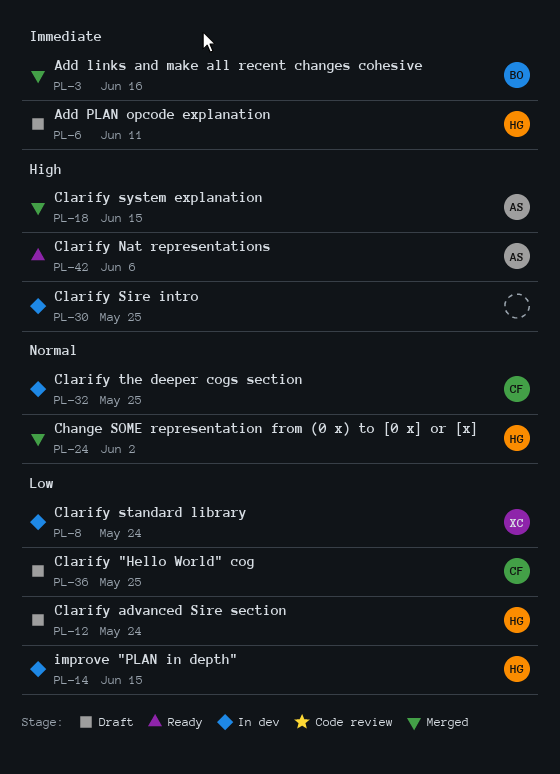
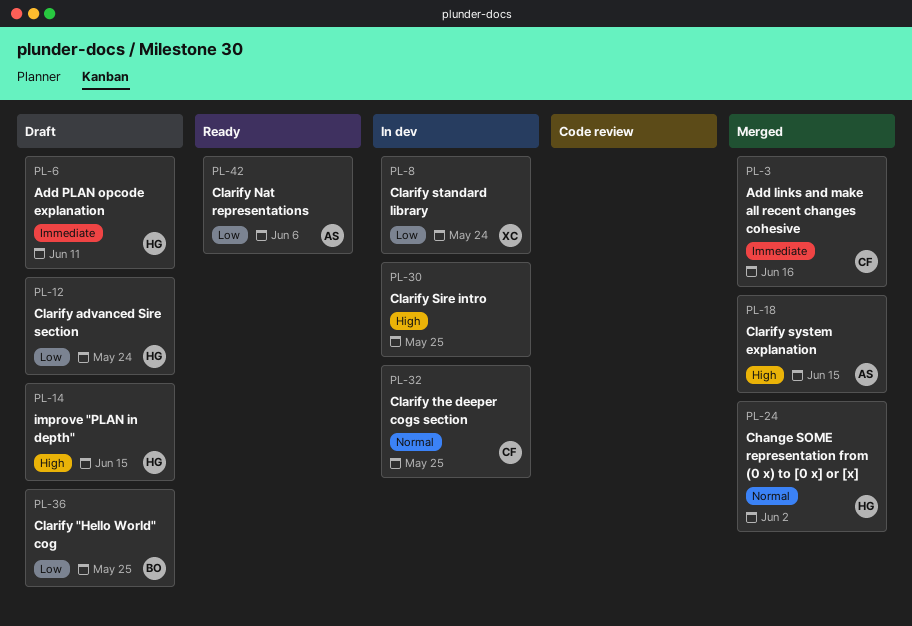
PL-3, owner: BO -> CF
PL-14, status: In dev -> Draft
PL-14, priority: Low -> High
PL-36, owner: CF -> BO
PL-42, priority: High -> Low

